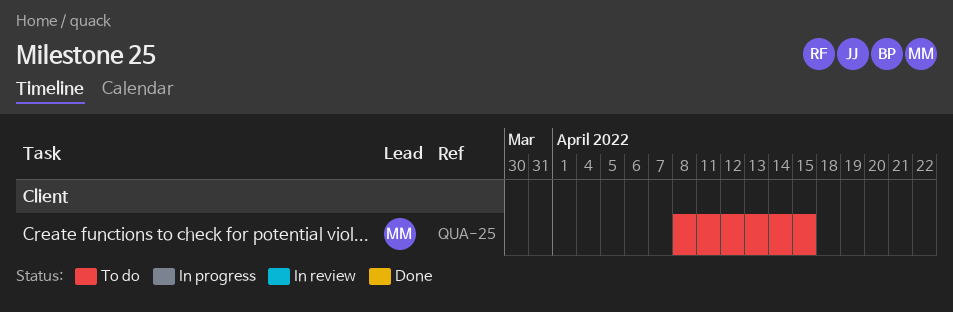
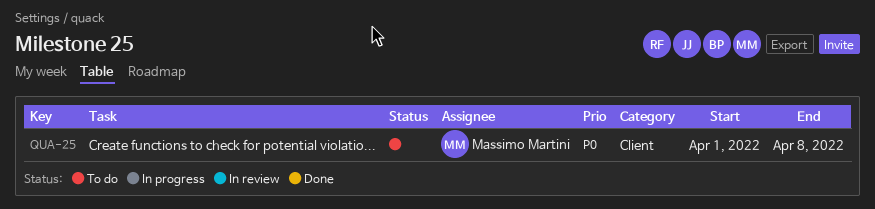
QUA-25, start: Apr 8 -> Apr 1
QUA-25, due: Apr 15 -> Apr 8

